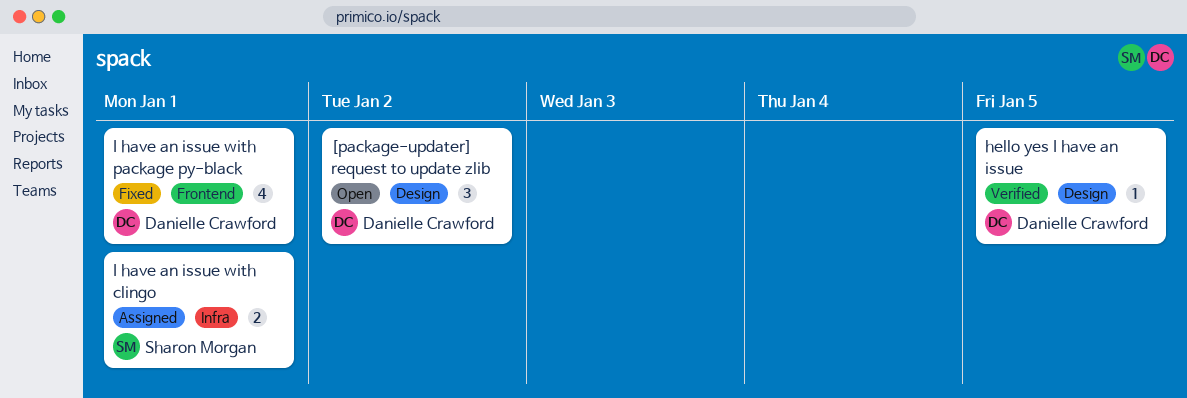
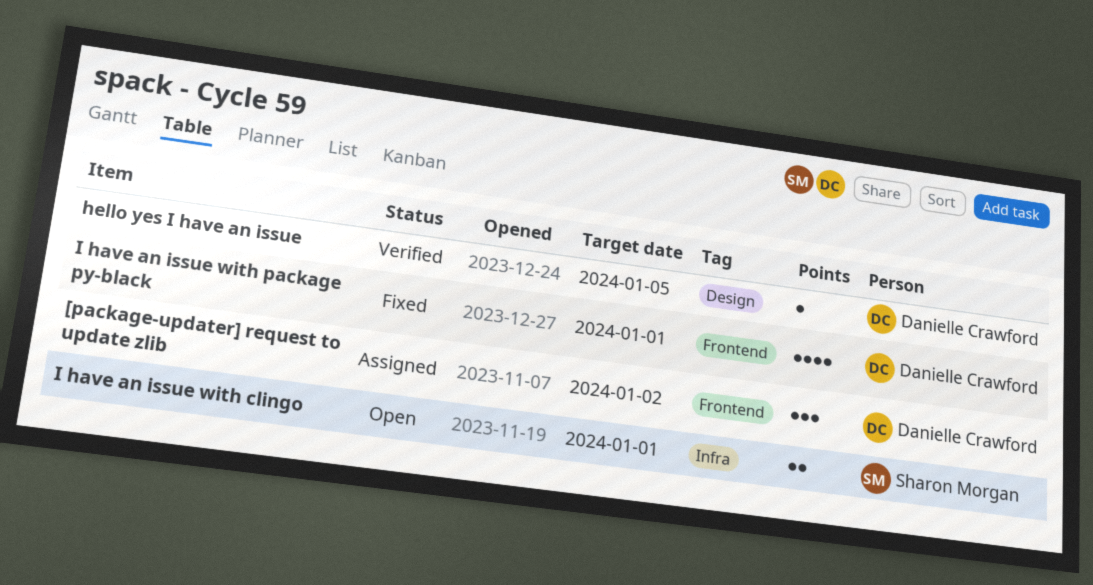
[package-updater] request to update zlib, status: Open -> Assigned
[package-updater] request to update zlib, label: Design -> Frontend
I have an issue with clingo, status: Assigned -> Open

